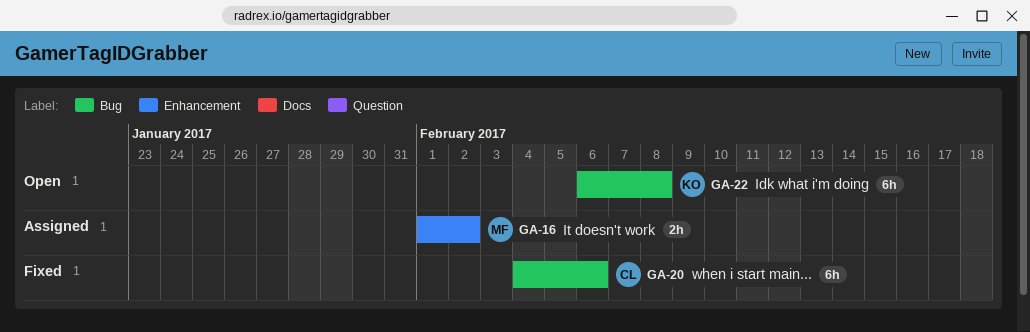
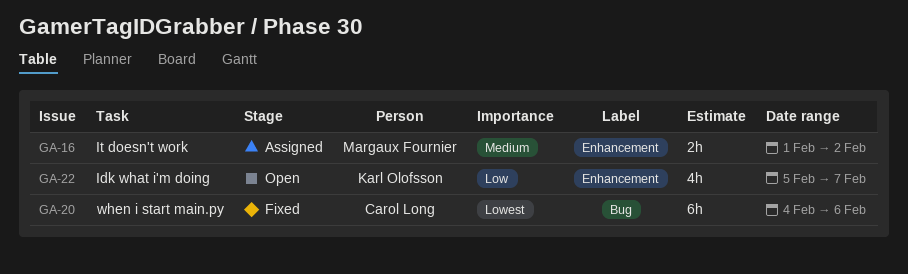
GA-22, label: Bug -> Enhancement
GA-22, estimate: 6h -> 4h
GA-22, start: Feb 6 -> Feb 5
GA-22, due: Feb 8 -> Feb 7

